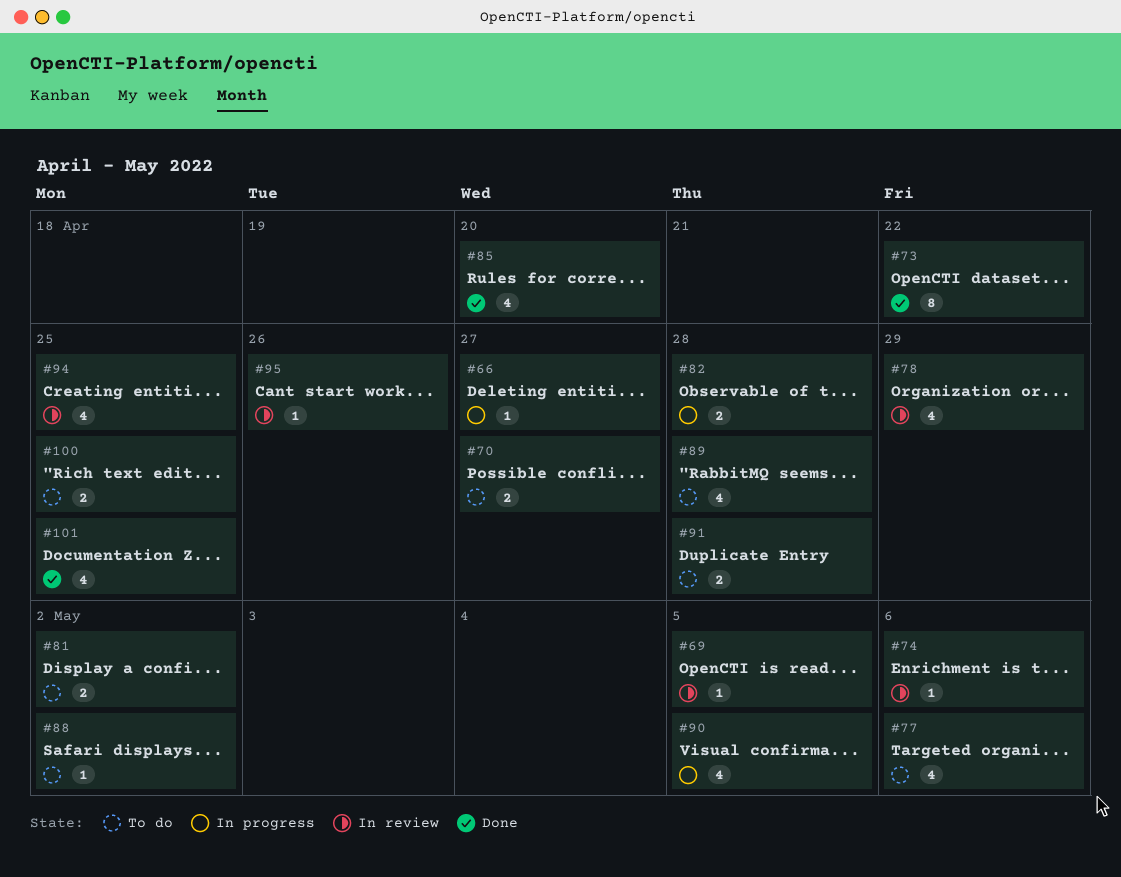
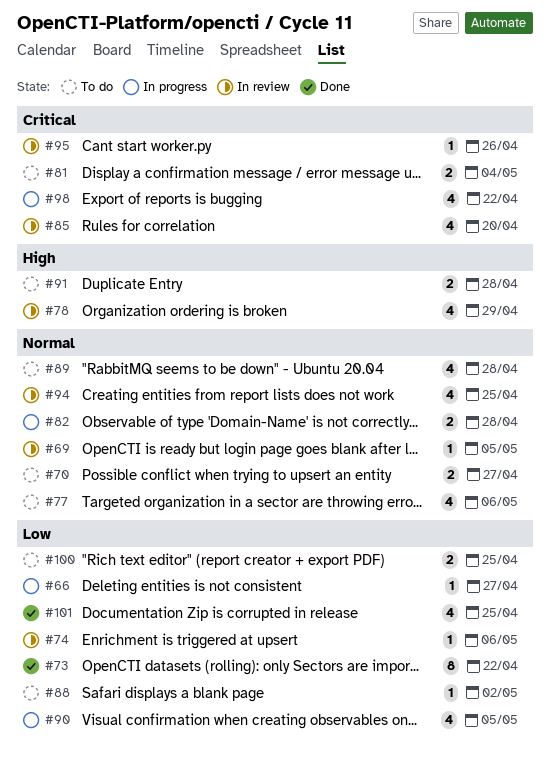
#81, due: May 2 -> May 4
#85, status: Done -> In review
#98: none -> present

